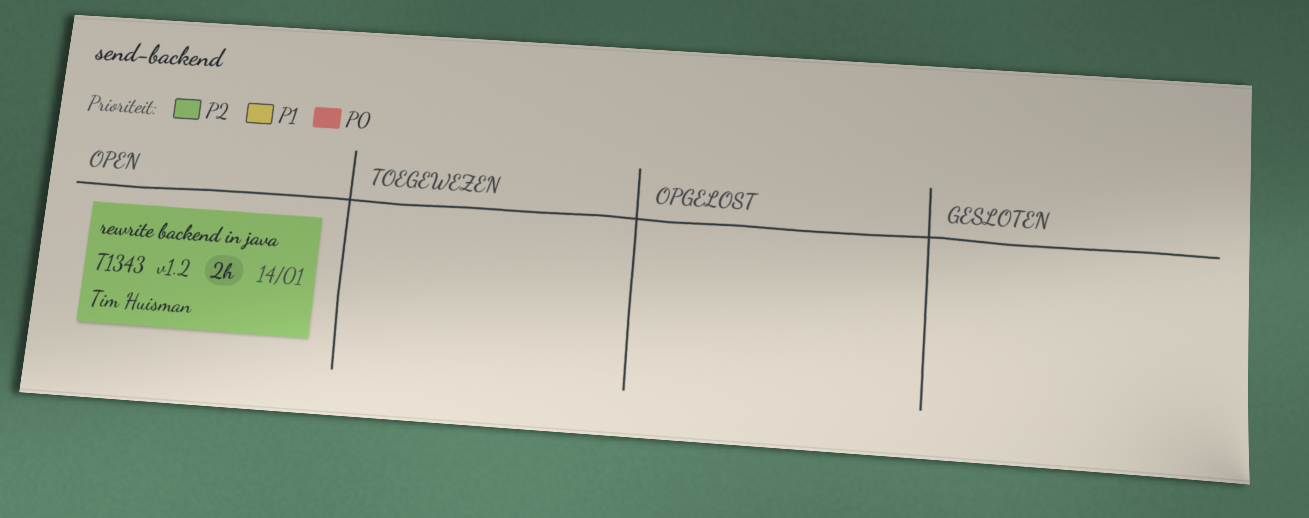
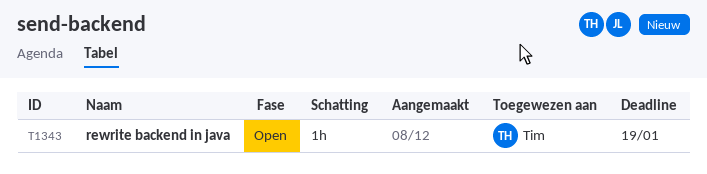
T1343, estimate: 2h -> 1h
T1343, due: Jan 14 -> Jan 19

